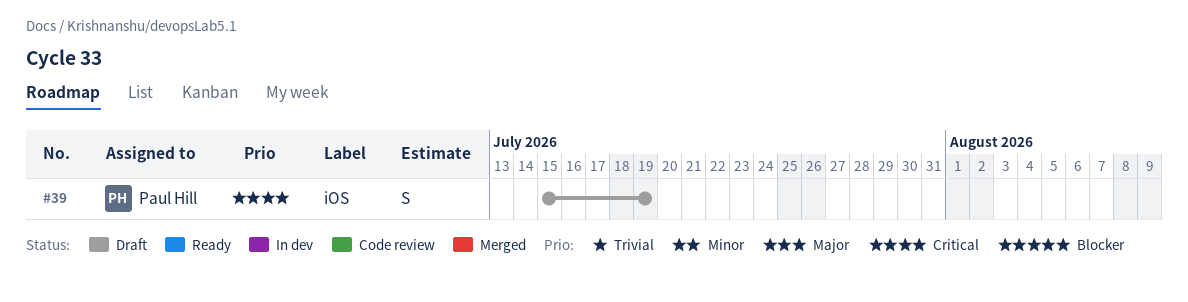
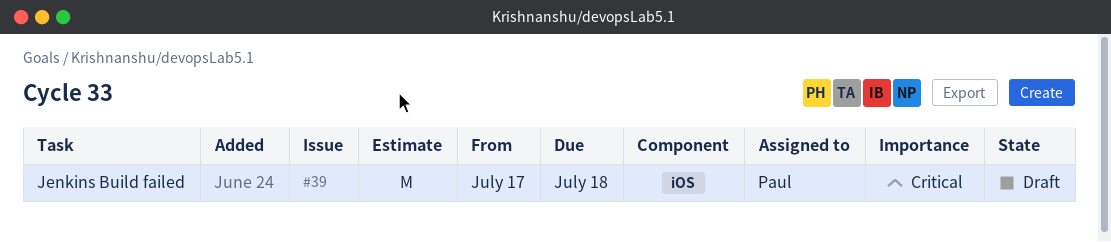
#39, estimate: S -> M
#39, start: Jul 15 -> Jul 17
#39, due: Jul 19 -> Jul 18

